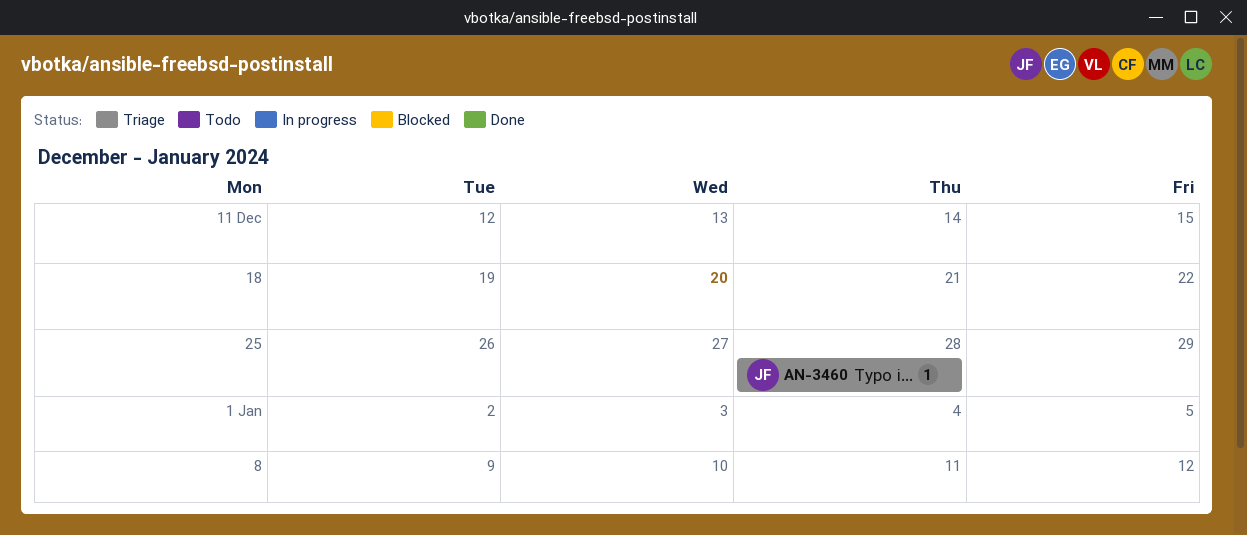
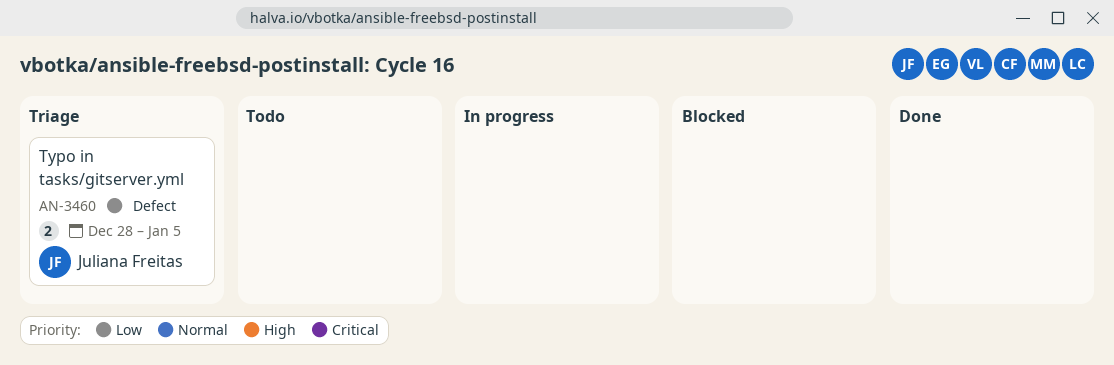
AN-3460, estimate: 1 -> 2
AN-3460, due: Dec 28 -> Jan 5

